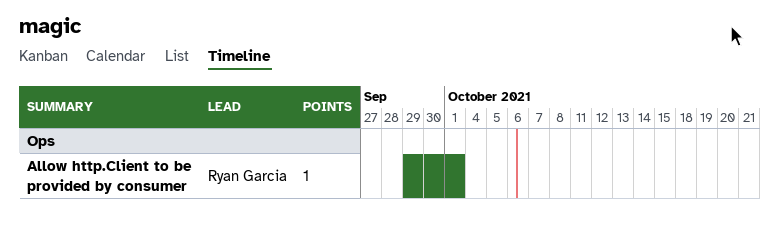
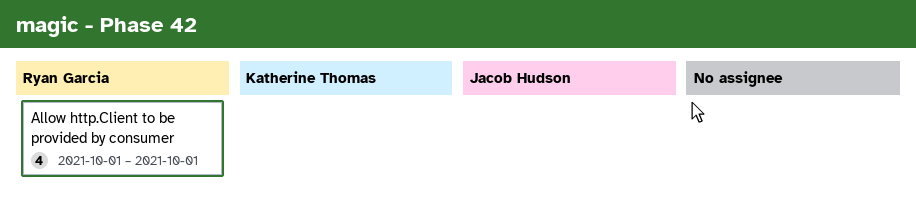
Allow http.Client to be provided by consumer, estimate: 1 -> 4
Allow http.Client to be provided by consumer, start: Sep 29 -> Oct 1

